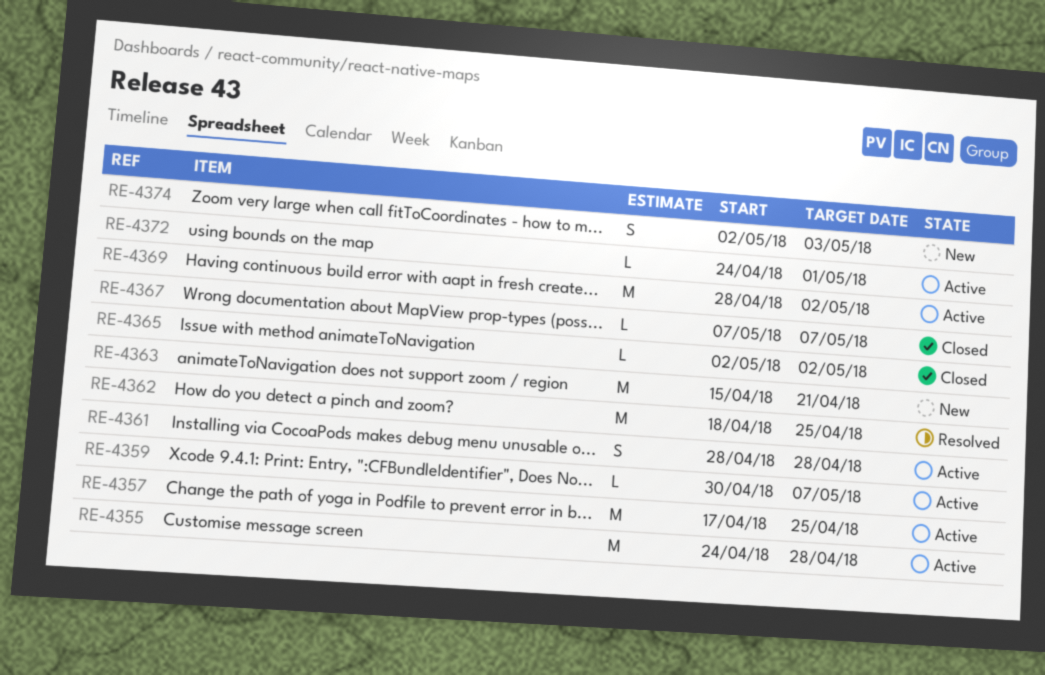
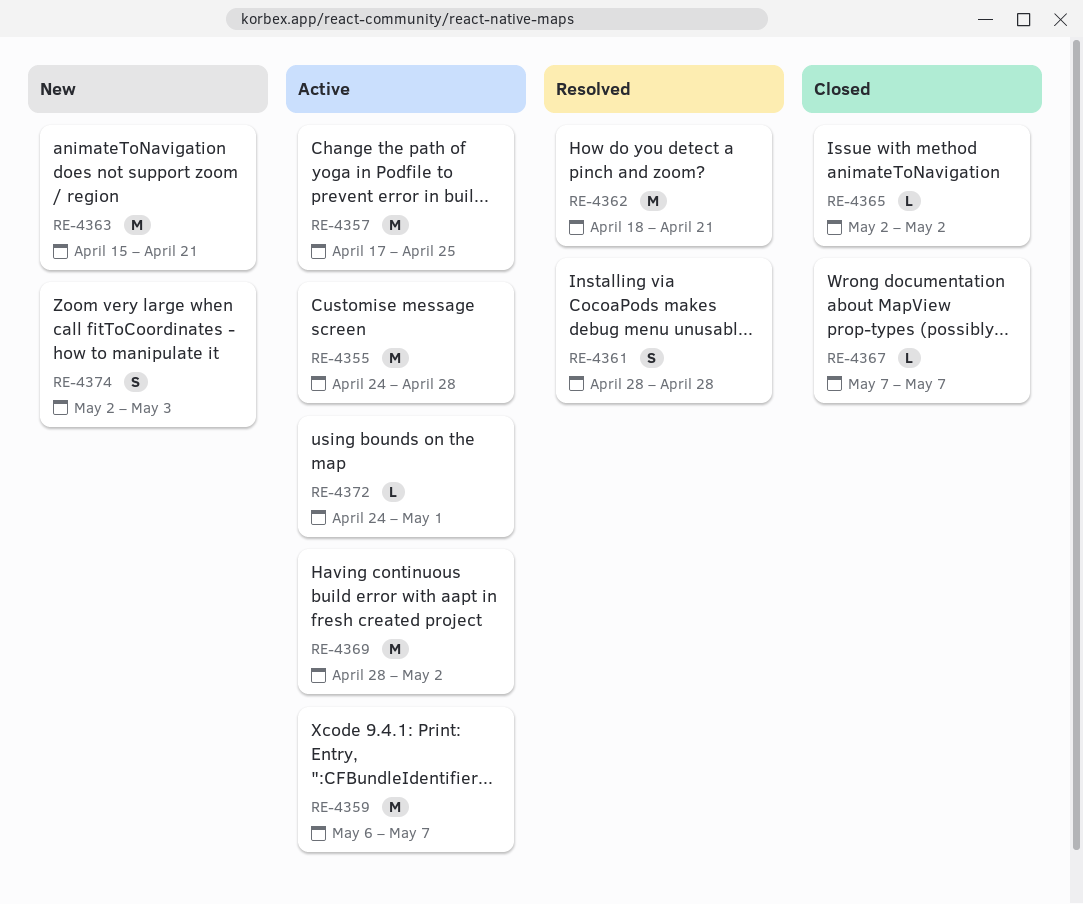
RE-4359, estimate: L -> M
RE-4359, start: Apr 30 -> May 6
RE-4361, status: Active -> Resolved
RE-4362, due: Apr 25 -> Apr 21

